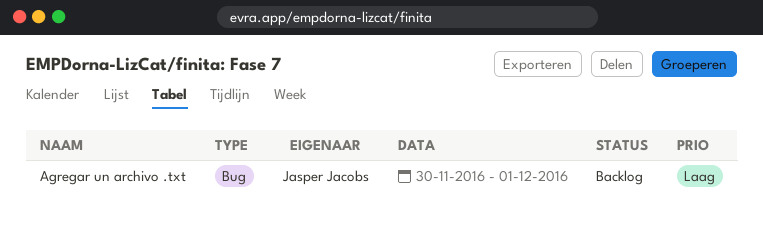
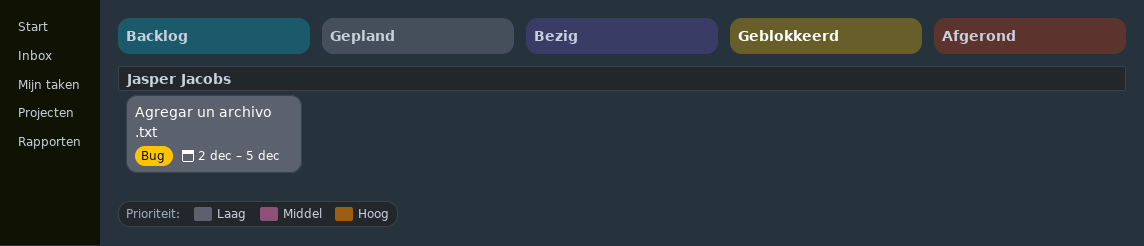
Agregar un archivo .txt, start: Nov 30 -> Dec 2
Agregar un archivo .txt, due: Dec 1 -> Dec 5

